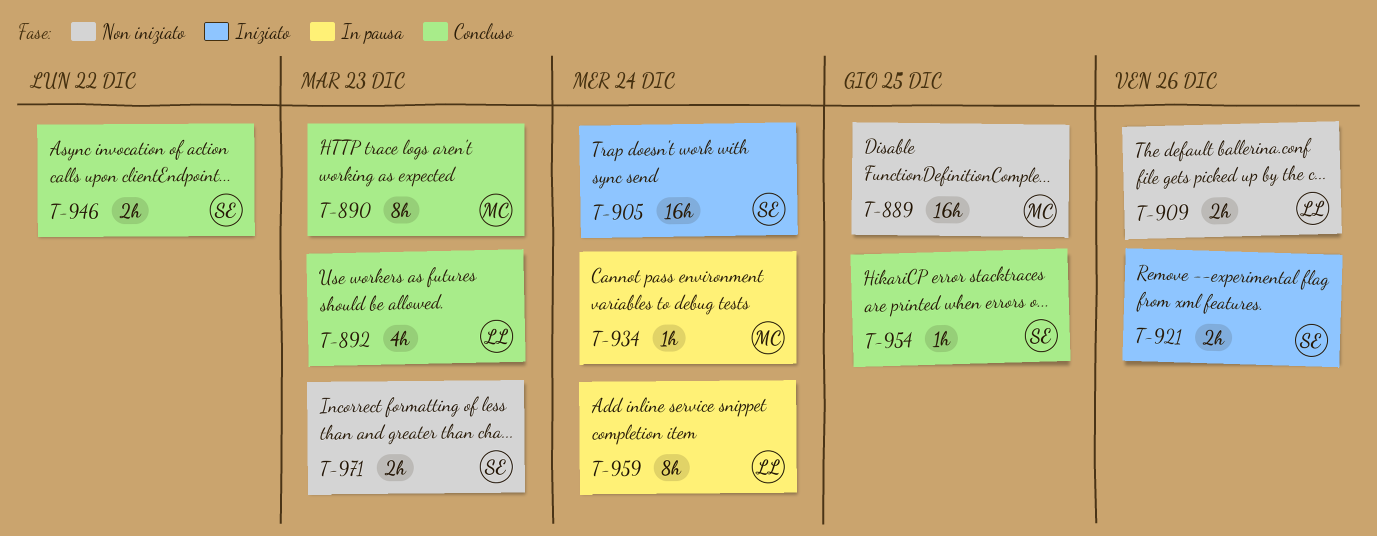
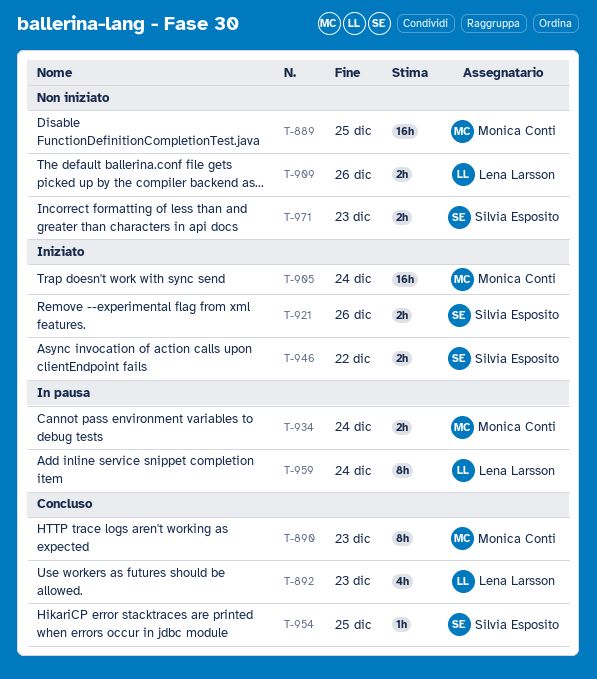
T-905, owner: Silvia Esposito -> Monica Conti
T-934, estimate: 1h -> 2h
T-946, status: Concluso -> Iniziato

